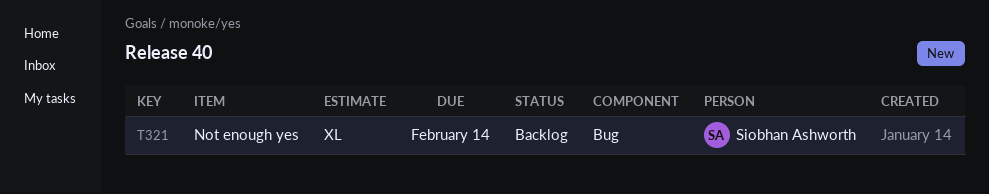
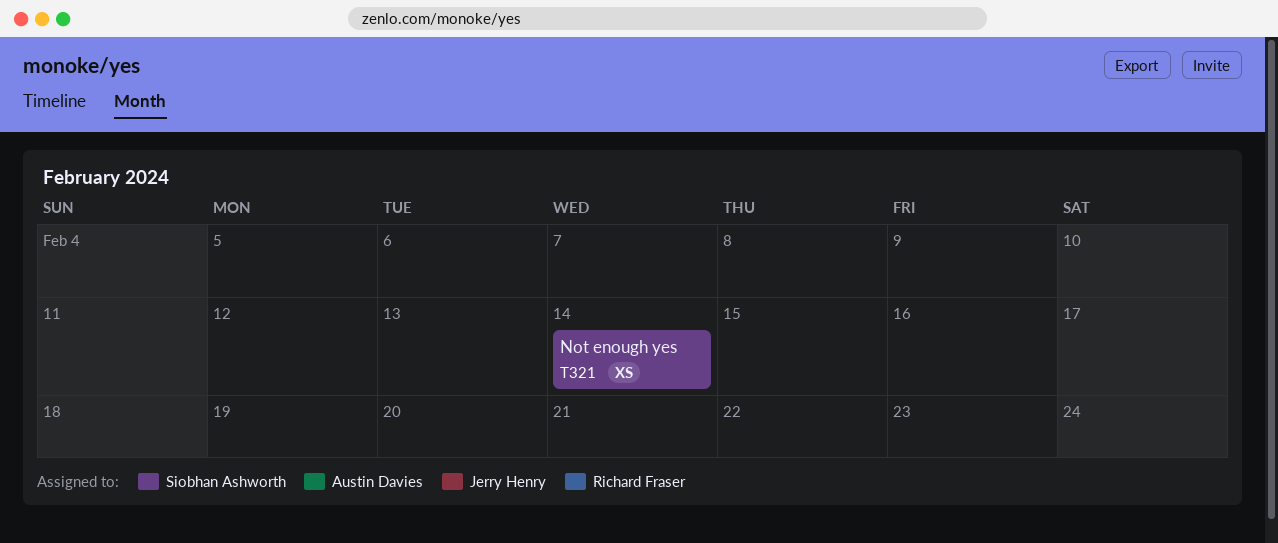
T321, estimate: XL -> XS

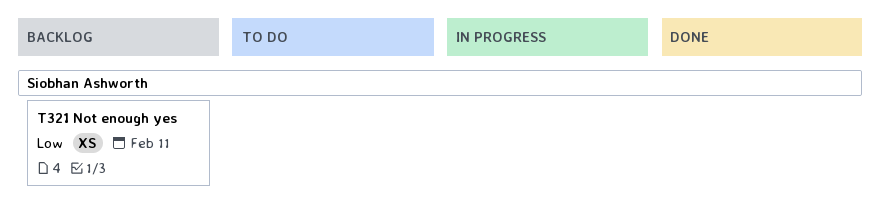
T321, due: Feb 14 -> Feb 11

